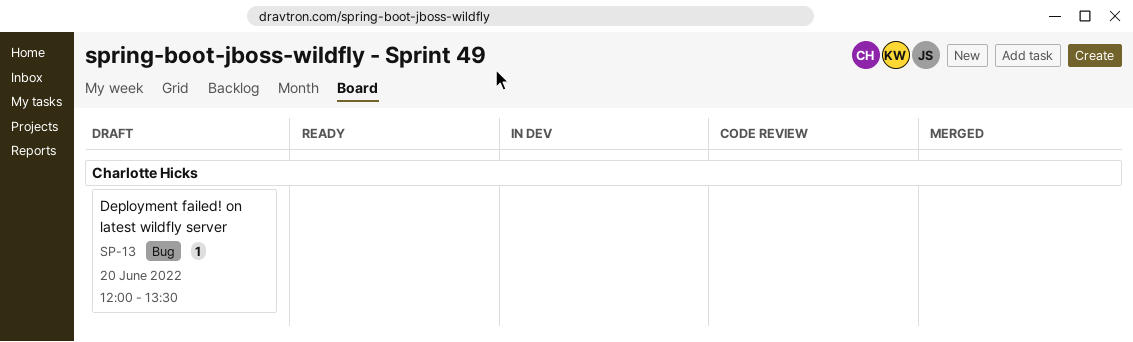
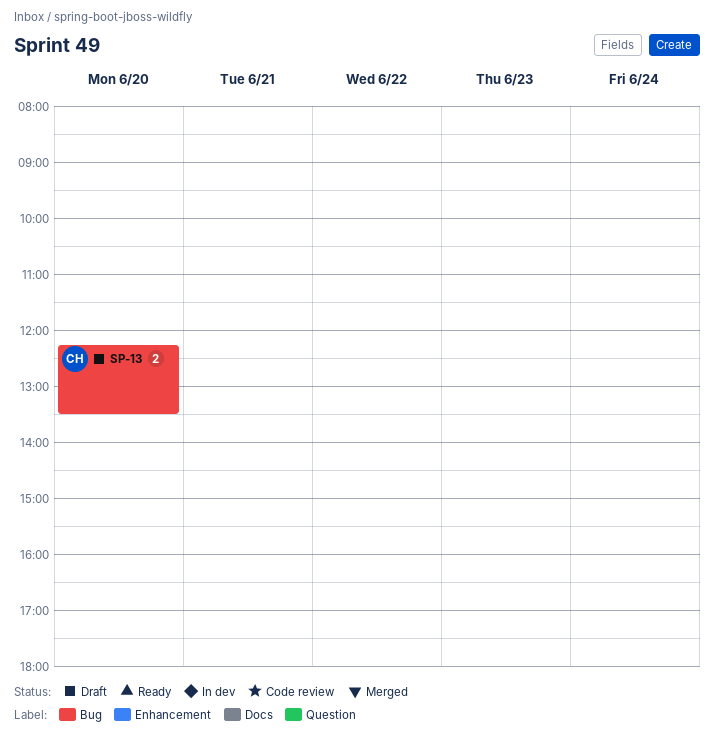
SP-13, estimate: 1 -> 2
SP-13, begins: 12:00 -> 12:15

